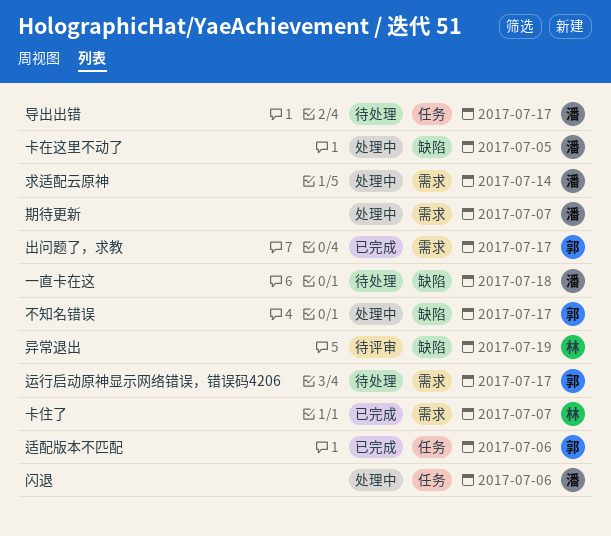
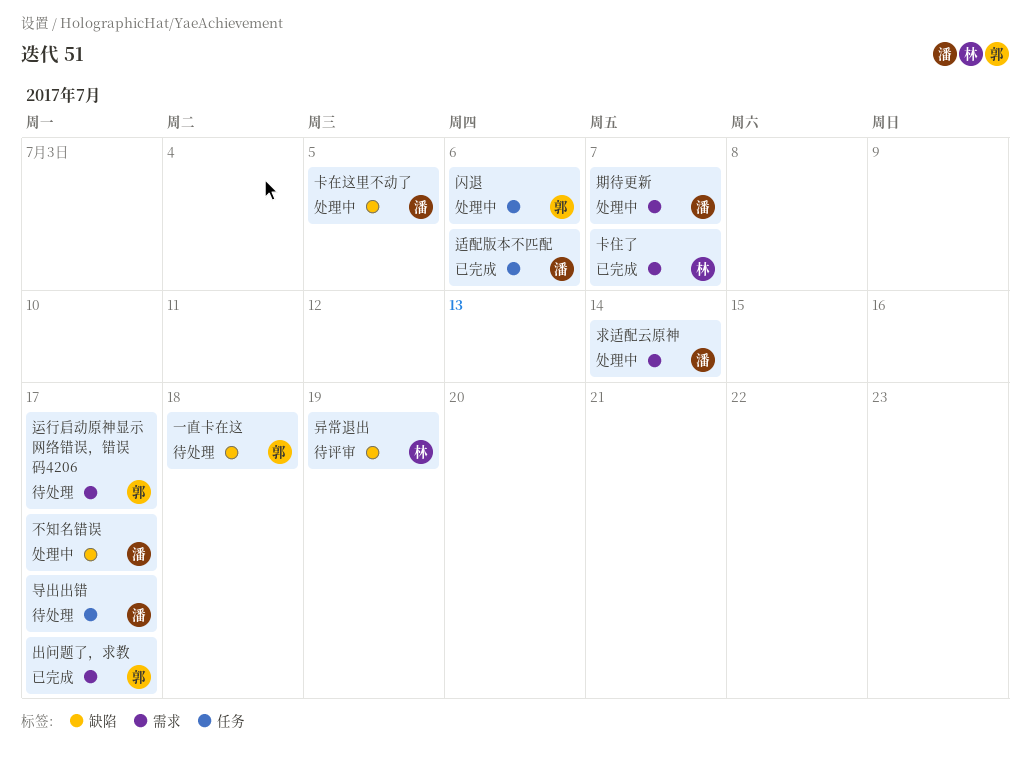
一直卡在这, owner: 潘 -> 郭
不知名错误, owner: 郭 -> 潘
适配版本不匹配, owner: 郭 -> 潘
闪退, owner: 潘 -> 郭

